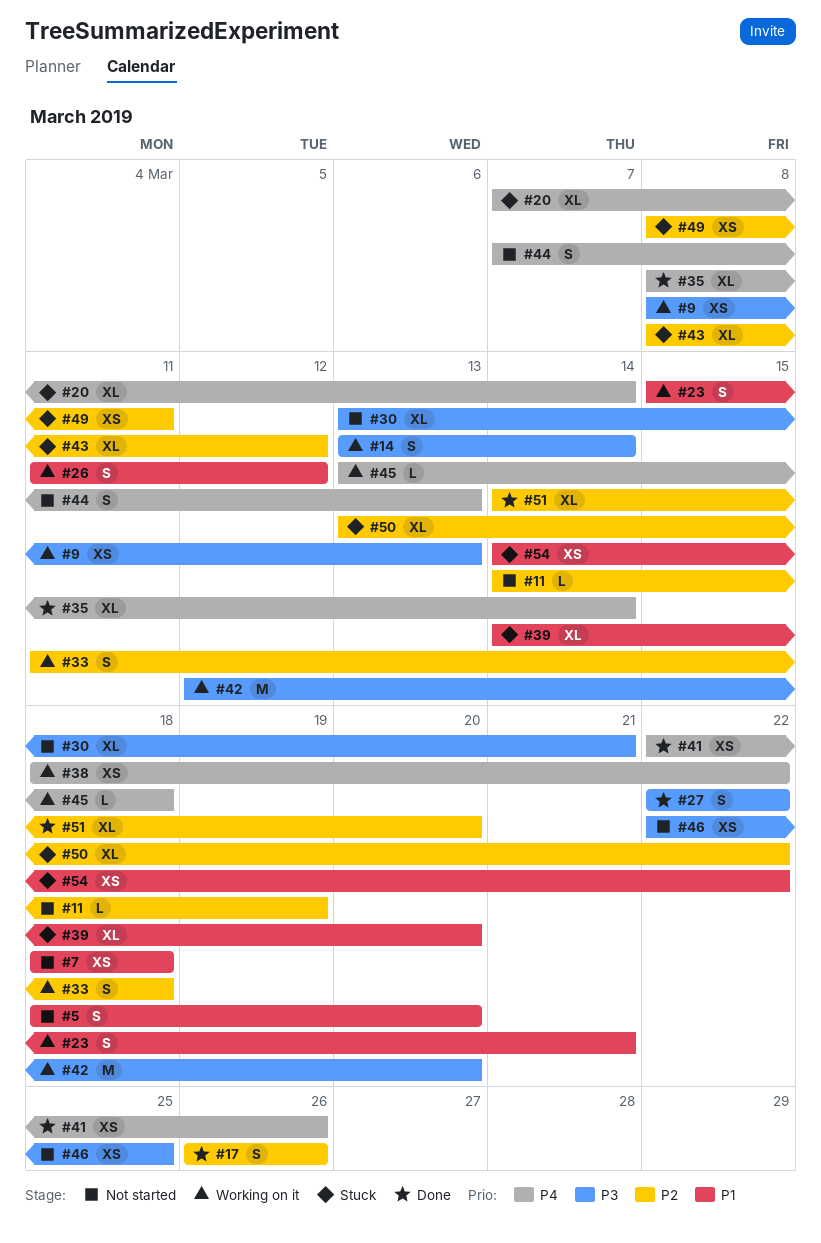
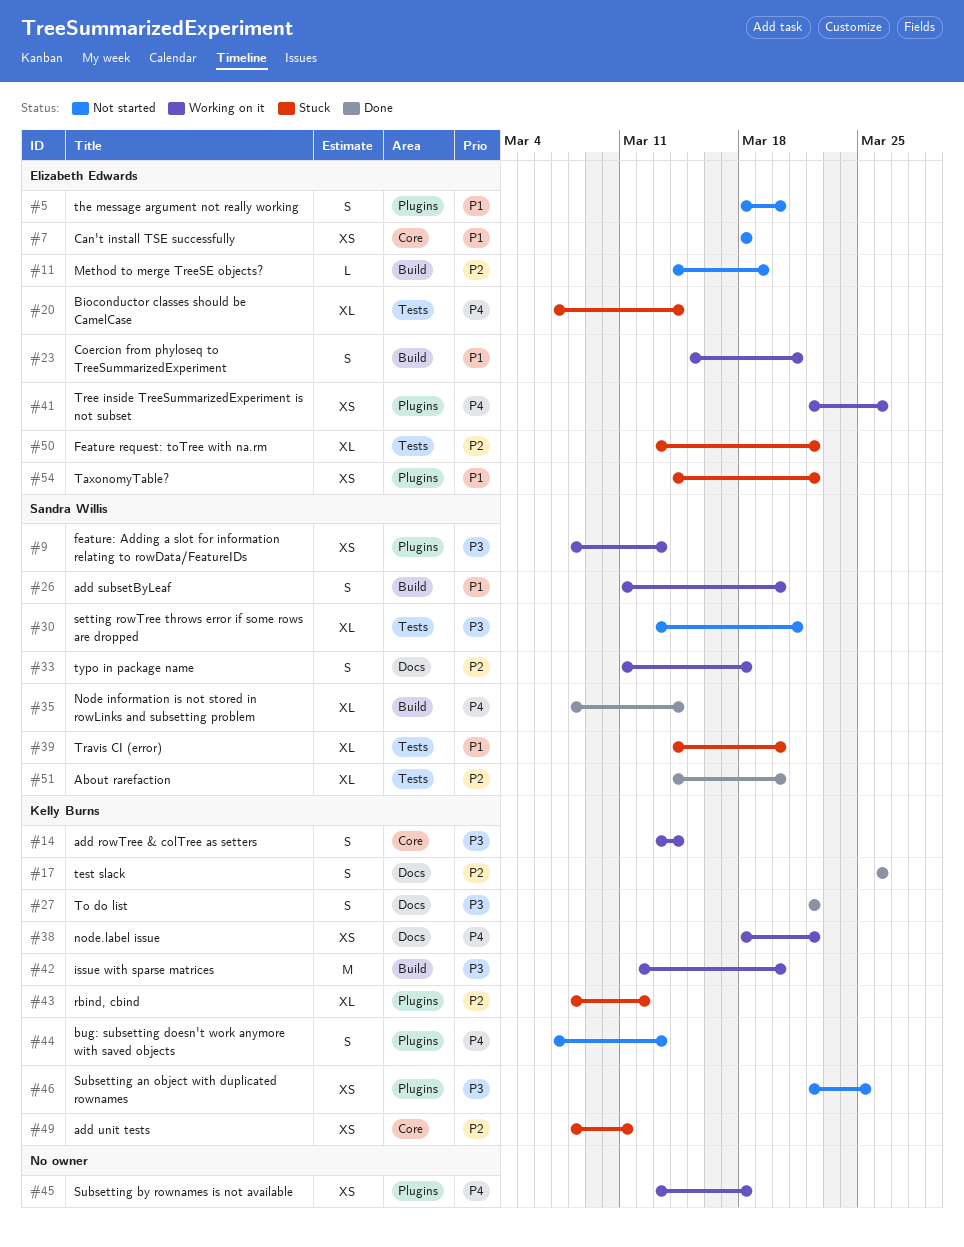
#26, due: Mar 12 -> Mar 20
#41, status: Done -> Working on it
#45, estimate: L -> XS

